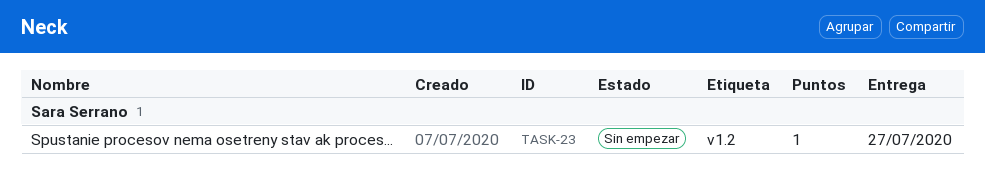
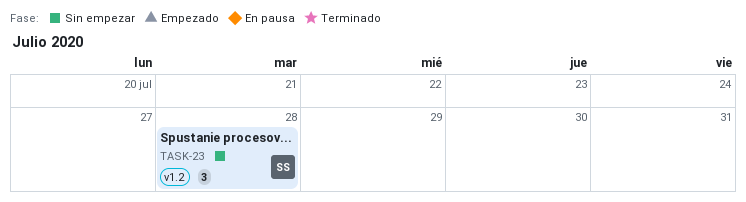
TASK-23, estimate: 1 -> 3
TASK-23, due: Jul 27 -> Jul 28

